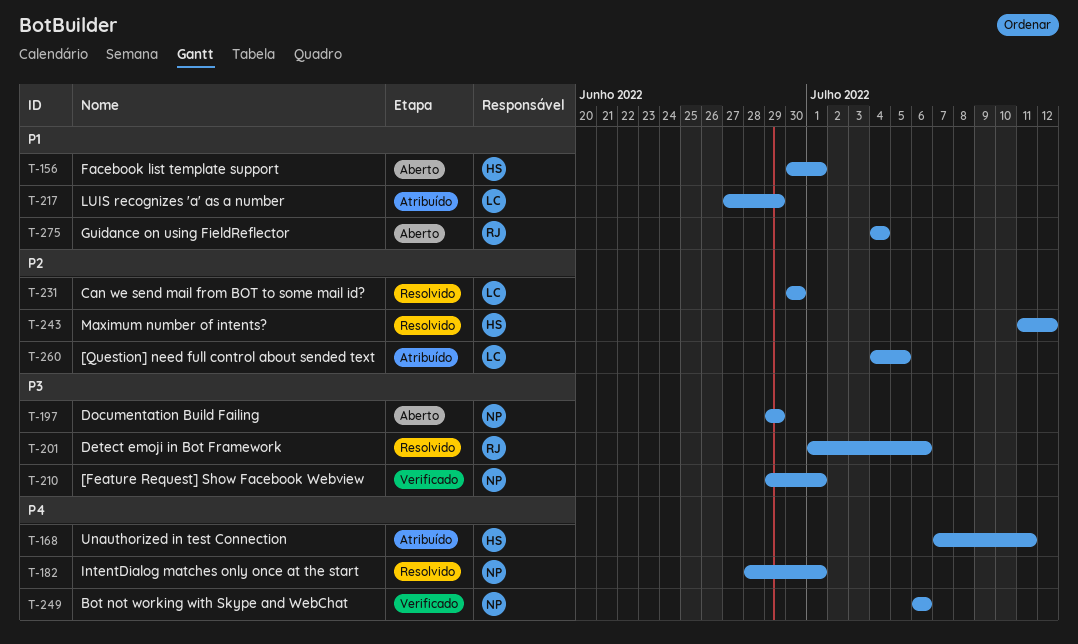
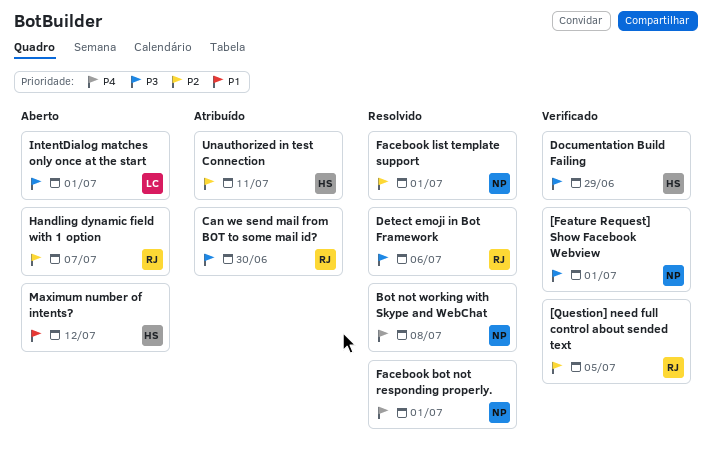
[Question] need full control about sended text, status: Atribuído -> Verificado
[Question] need full control about sended text, owner: LC -> RJ
Bot not working with Skype and WebChat, status: Verificado -> Resolvido
Bot not working with Skype and WebChat, due: Jul 6 -> Jul 8
Can we send mail from BOT to some mail id?, status: Resolvido -> Atribuído
Can we send mail from BOT to some mail id?, owner: LC -> RJ
Can we send mail from BOT to some mail id?, priority: P2 -> P3
Documentation Build Failing, status: Aberto -> Verificado
Documentation Build Failing, owner: NP -> HS
Facebook bot not responding properly.: none -> present
Facebook list template support, status: Aberto -> Resolvido
Facebook list template support, owner: HS -> NP
Facebook list template support, priority: P1 -> P2
Guidance on using FieldReflector: present -> none
Handling dynamic field with 1 option: none -> present
IntentDialog matches only once at the start, status: Resolvido -> Aberto
IntentDialog matches only once at the start, owner: NP -> LC
IntentDialog matches only once at the start, priority: P4 -> P3
LUIS recognizes 'a' as a number: present -> none
Maximum number of intents?, status: Resolvido -> Aberto
Maximum number of intents?, priority: P2 -> P1
Unauthorized in test Connection, priority: P4 -> P2

